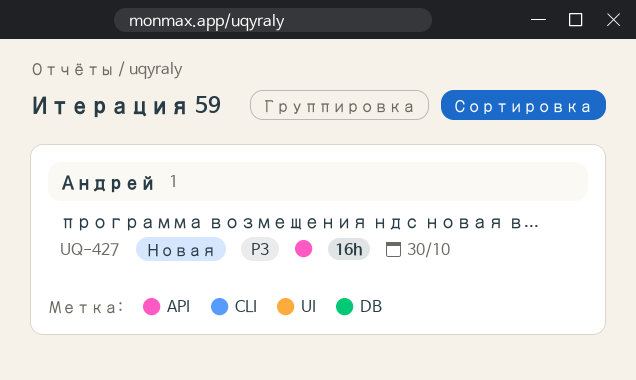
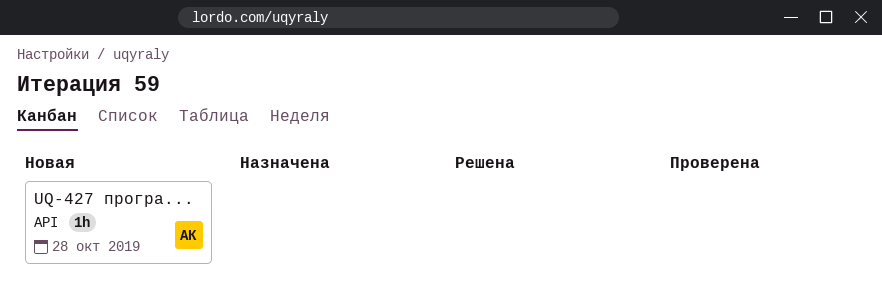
UQ-427, estimate: 16h -> 1h
UQ-427, due: Oct 30 -> Oct 28

